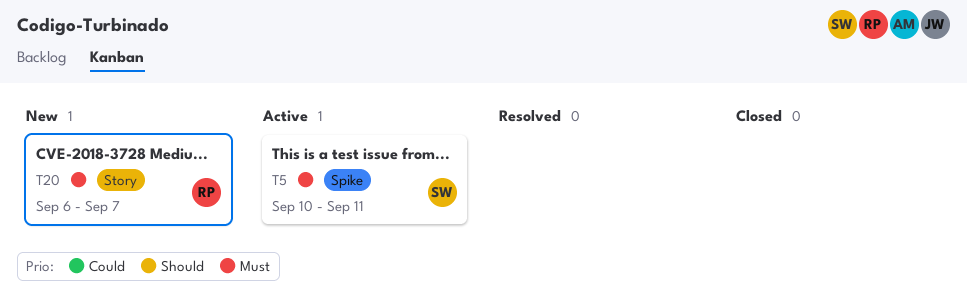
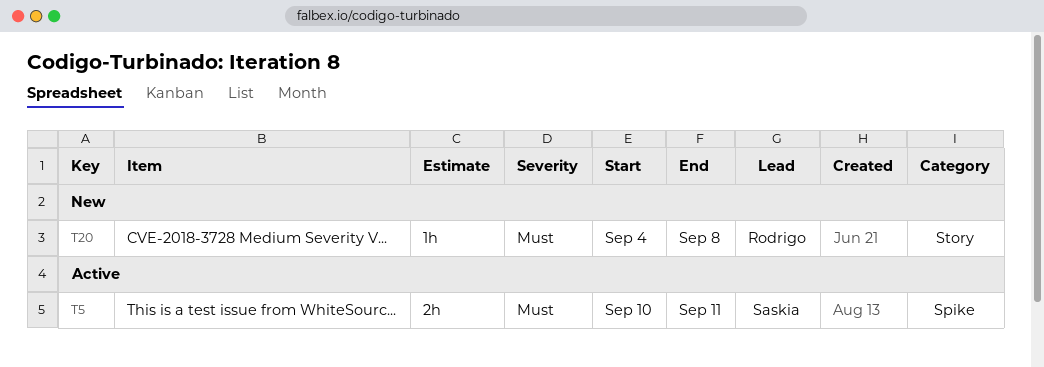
T20, start: Sep 6 -> Sep 4
T20, due: Sep 7 -> Sep 8

